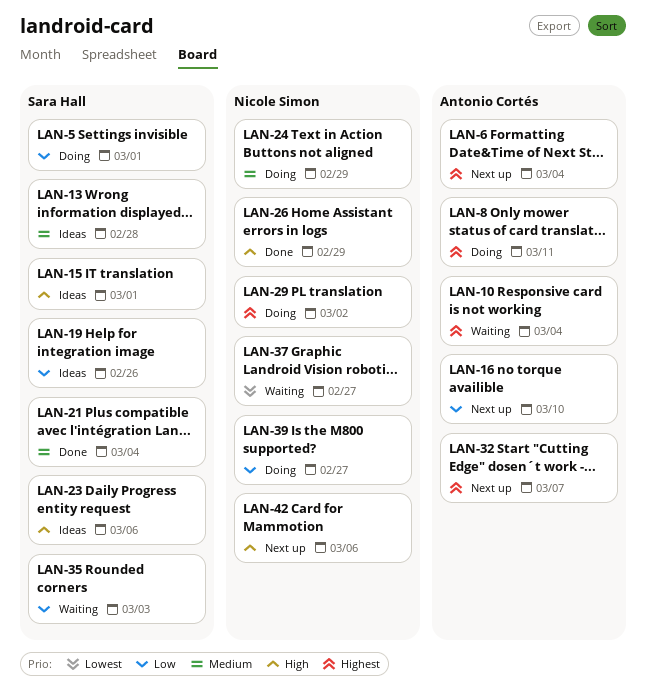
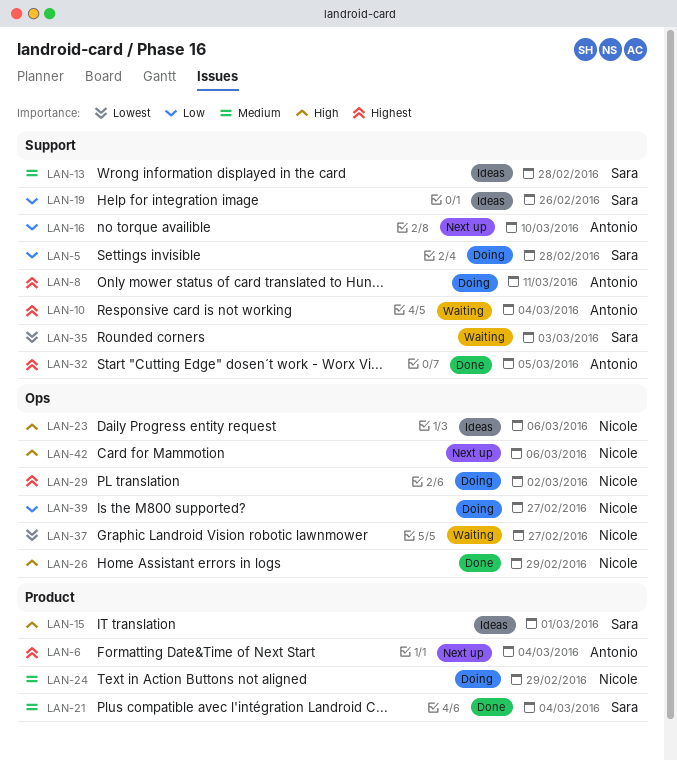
LAN-5, due: Mar 1 -> Feb 28
LAN-23, owner: Sara Hall -> Nicole Simon
LAN-32, status: Next up -> Done
LAN-32, due: Mar 7 -> Mar 5
LAN-35, priority: Low -> Lowest

